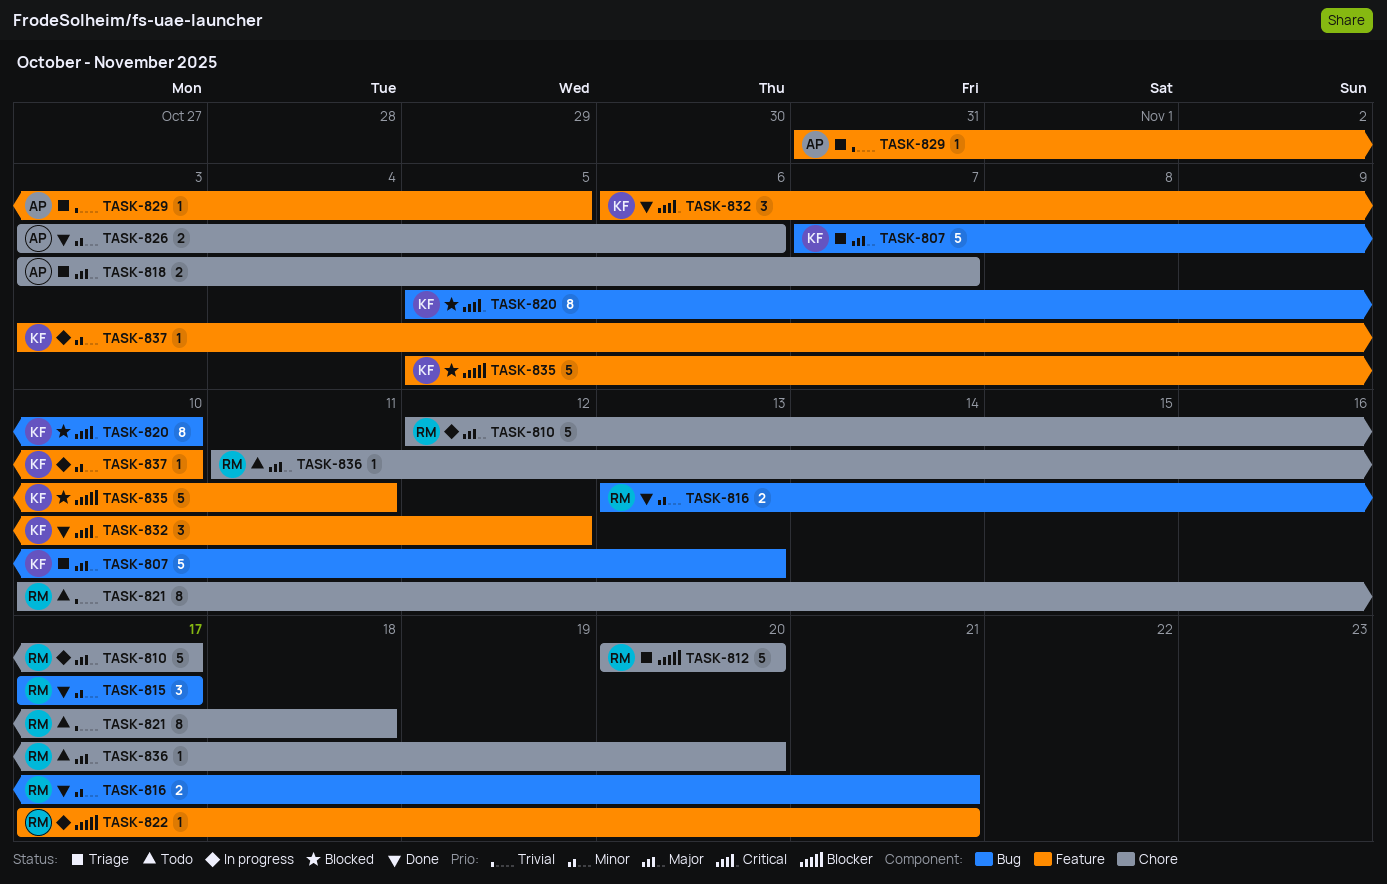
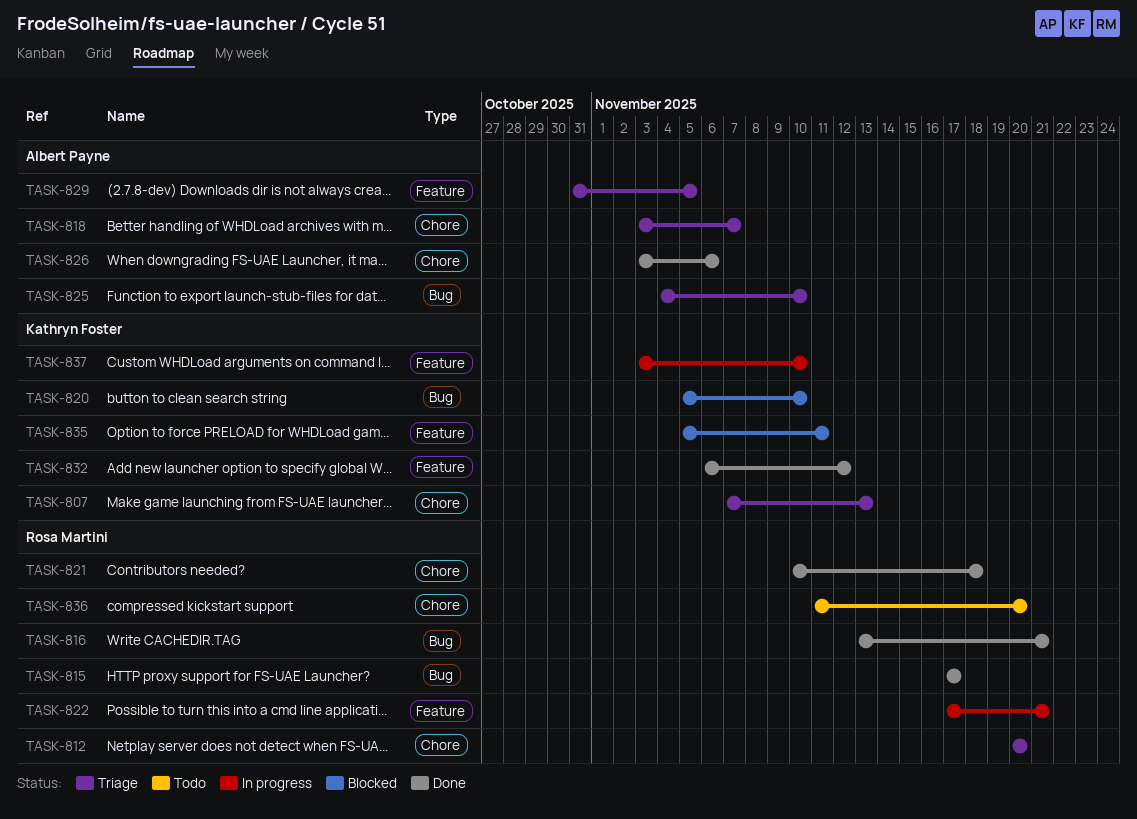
TASK-807, label: Bug -> Chore
TASK-810: present -> none
TASK-821, status: Todo -> Done
TASK-825: none -> present

